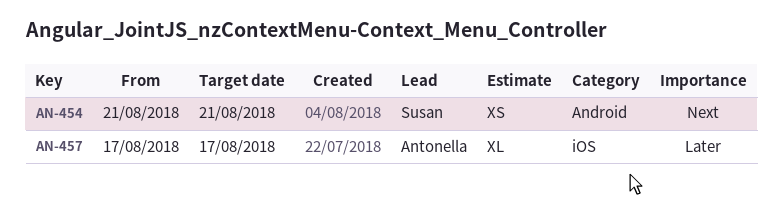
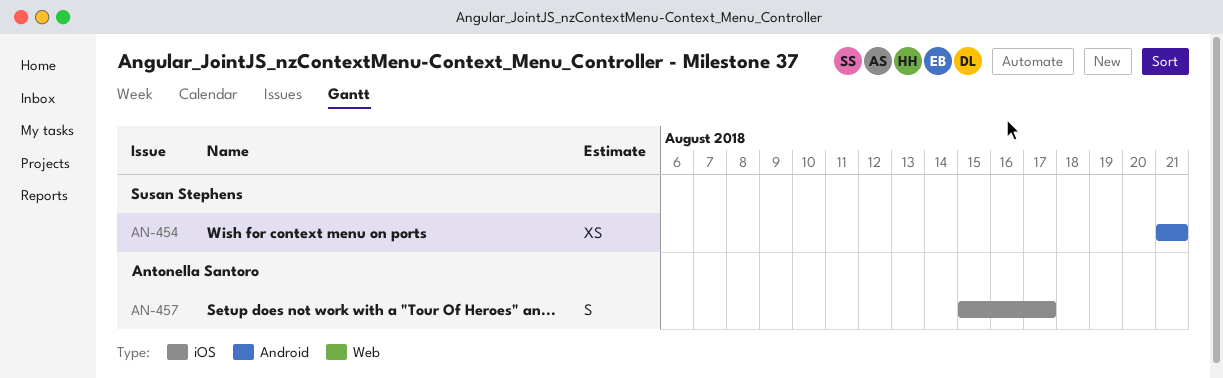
AN-457, estimate: XL -> S
AN-457, start: Aug 17 -> Aug 15

